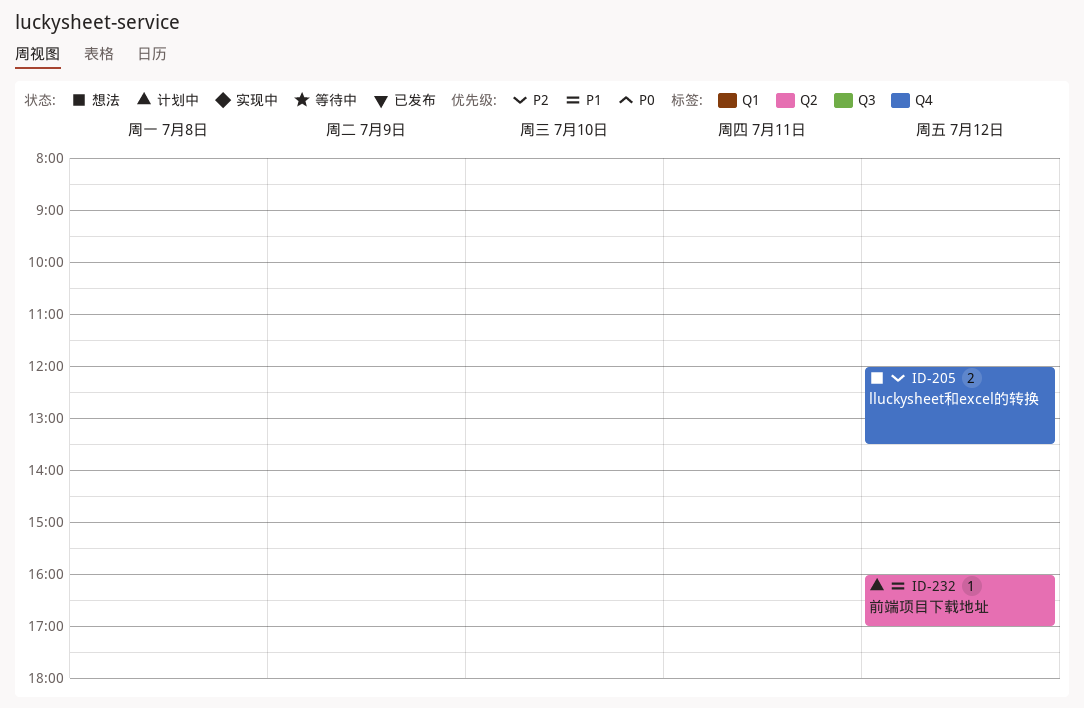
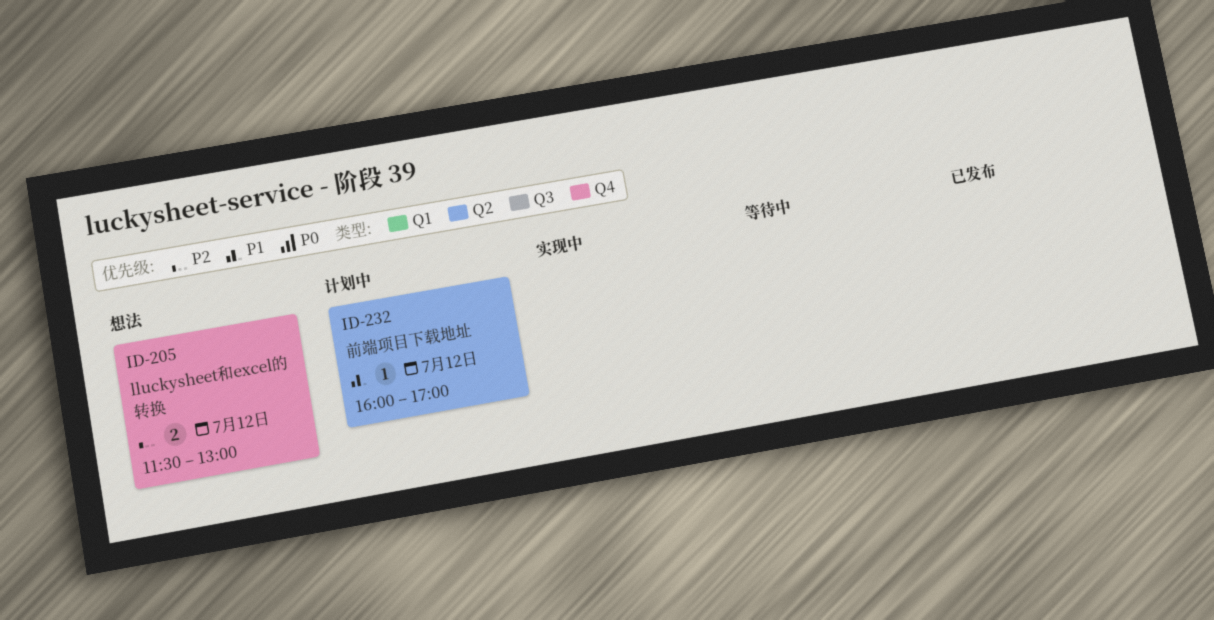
ID-205, begins: 12:00 -> 11:30
ID-205, ends: 13:30 -> 13:00

